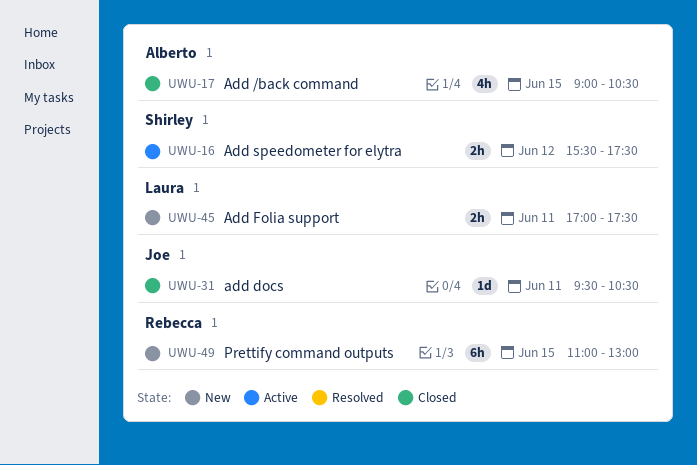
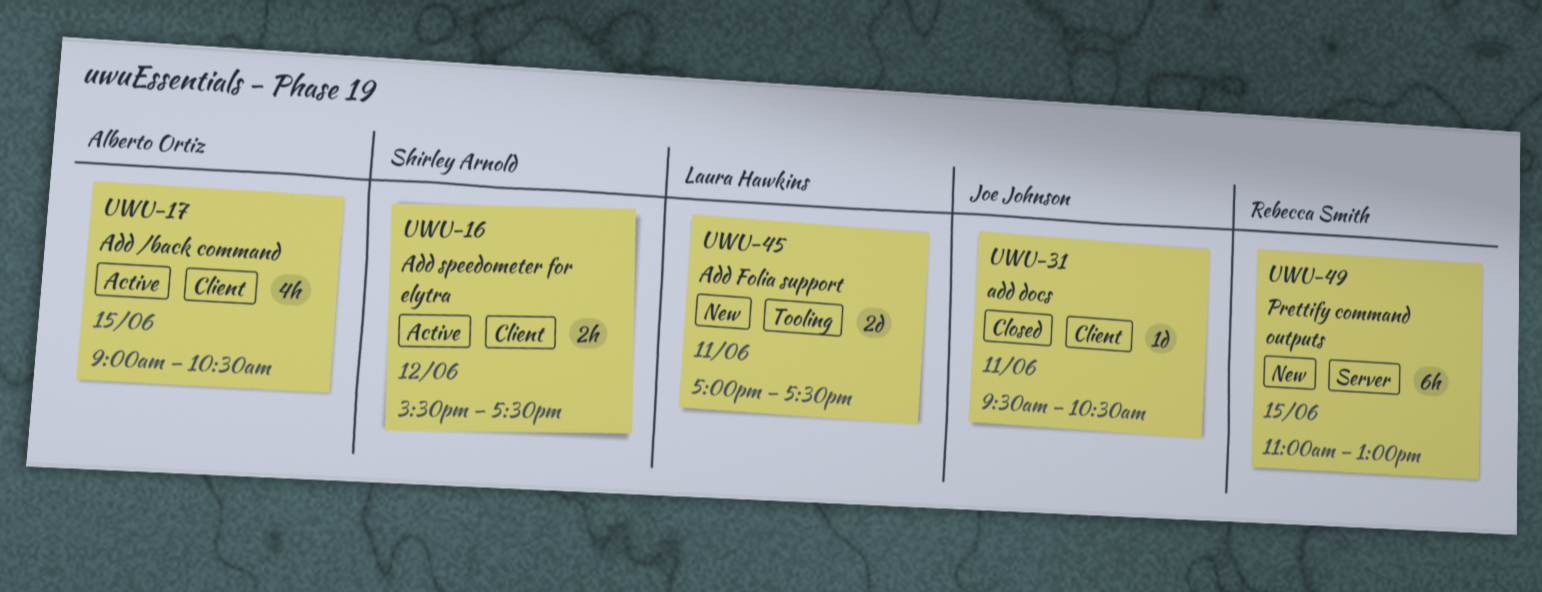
UWU-17, status: Closed -> Active
UWU-45, estimate: 2h -> 2d

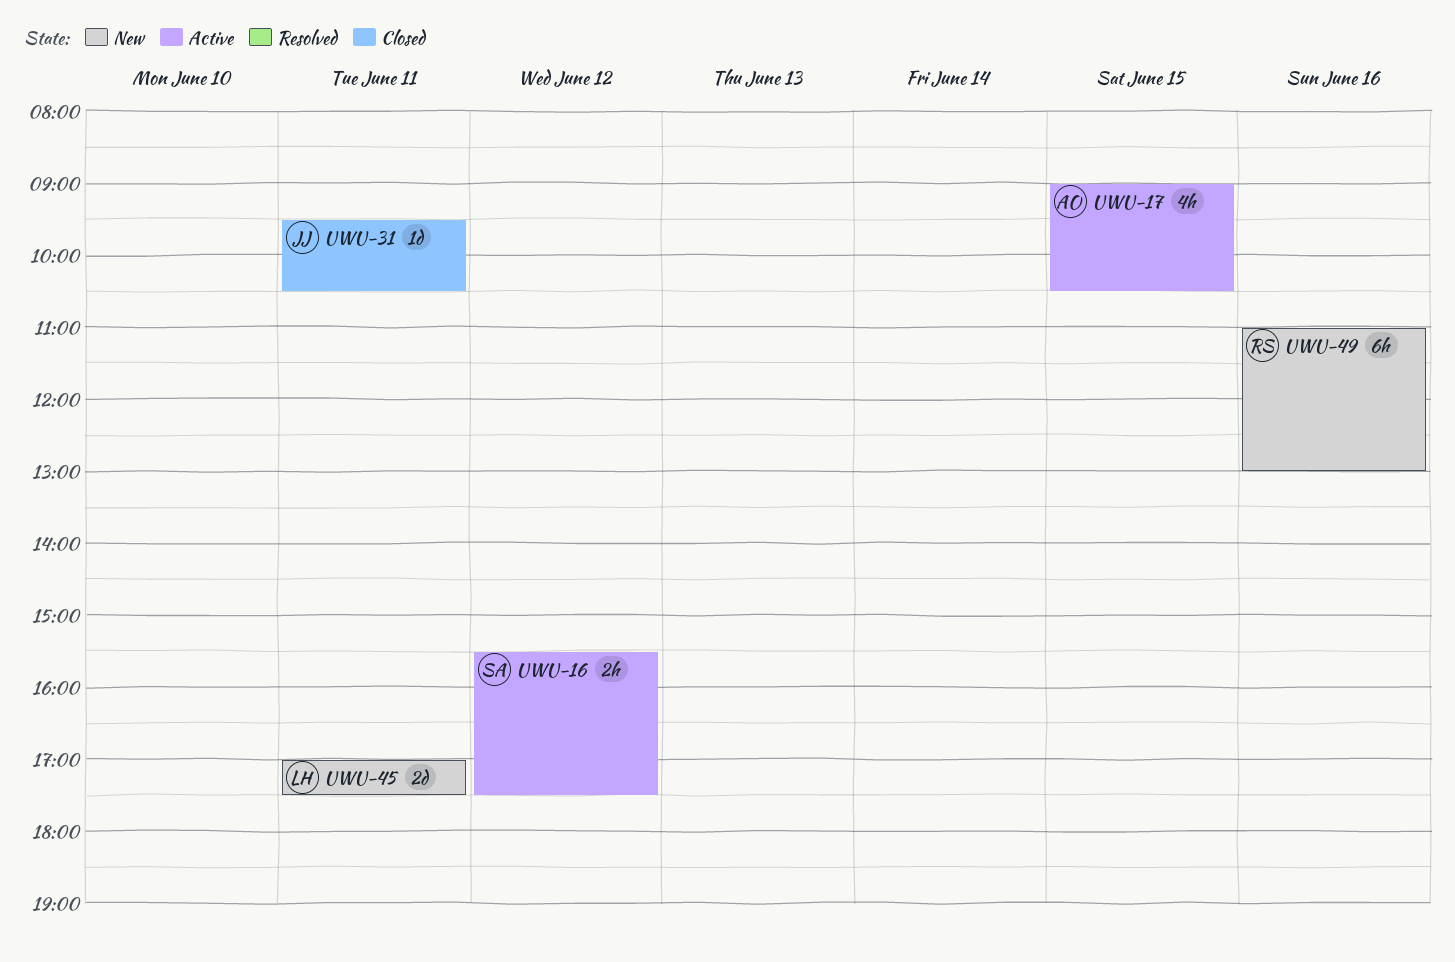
UWU-49, day: Jun 15 -> Jun 16

